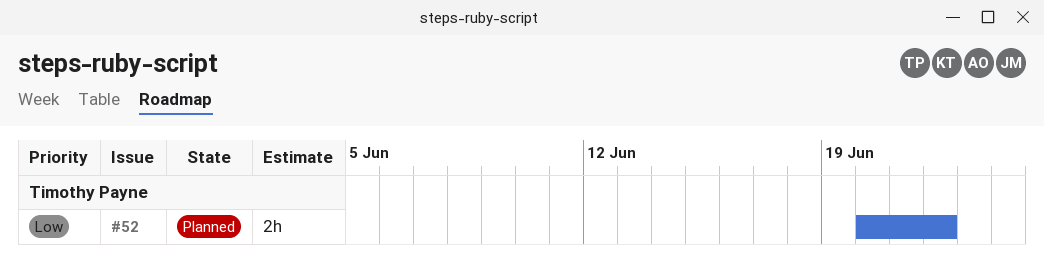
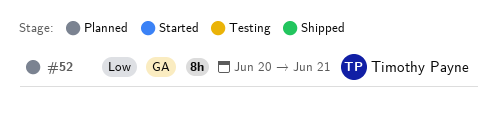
#52, estimate: 2h -> 8h
#52, due: Jun 22 -> Jun 21

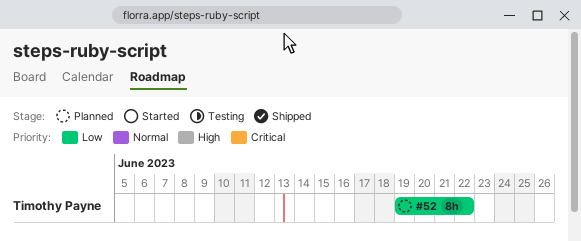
#52, start: Jun 20 -> Jun 19
#52, due: Jun 21 -> Jun 22

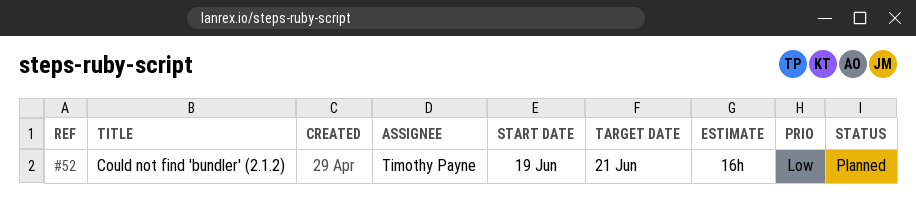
#52, estimate: 8h -> 16h
#52, due: Jun 22 -> Jun 21

